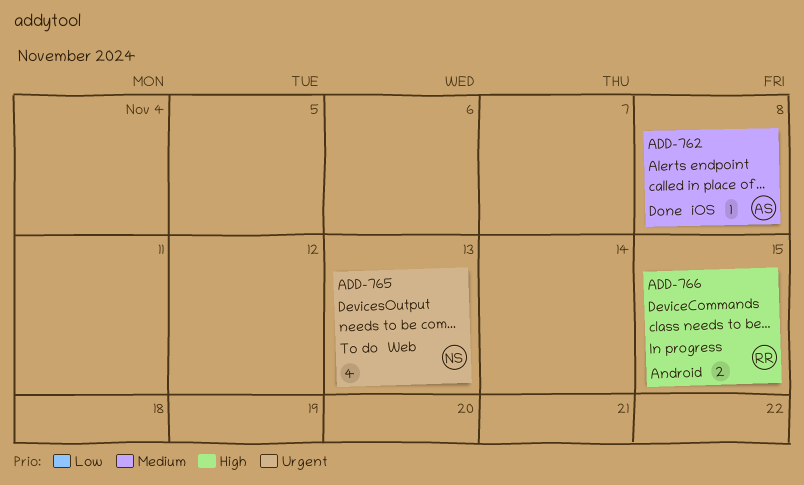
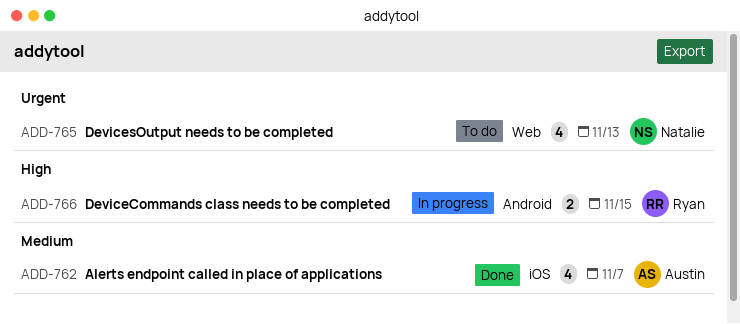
ADD-762, estimate: 1 -> 4
ADD-762, due: Nov 8 -> Nov 7

